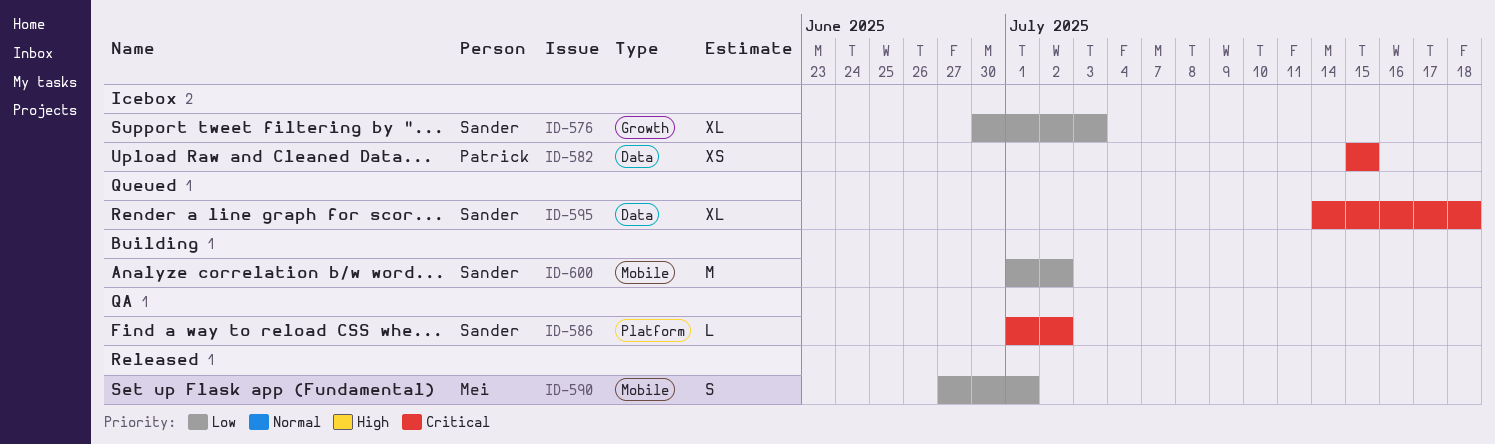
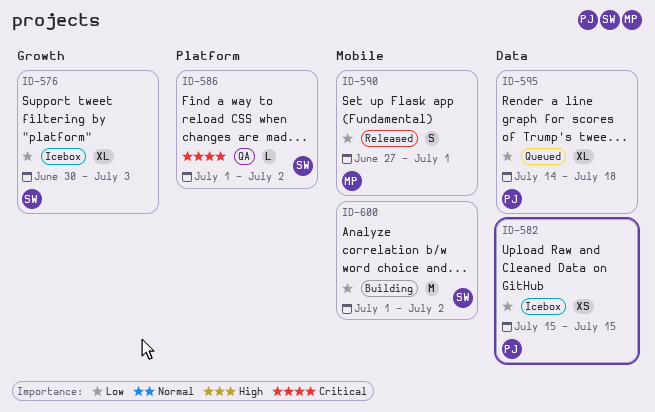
ID-582, priority: Critical -> Low
ID-595, owner: Sander -> Patrick
ID-595, priority: Critical -> Low

